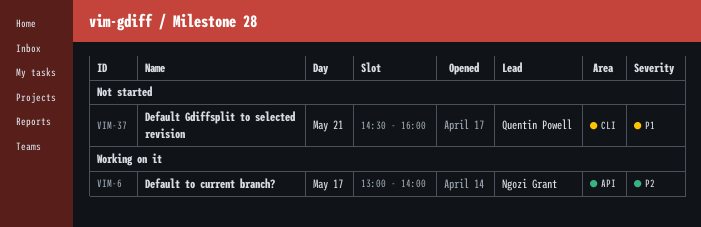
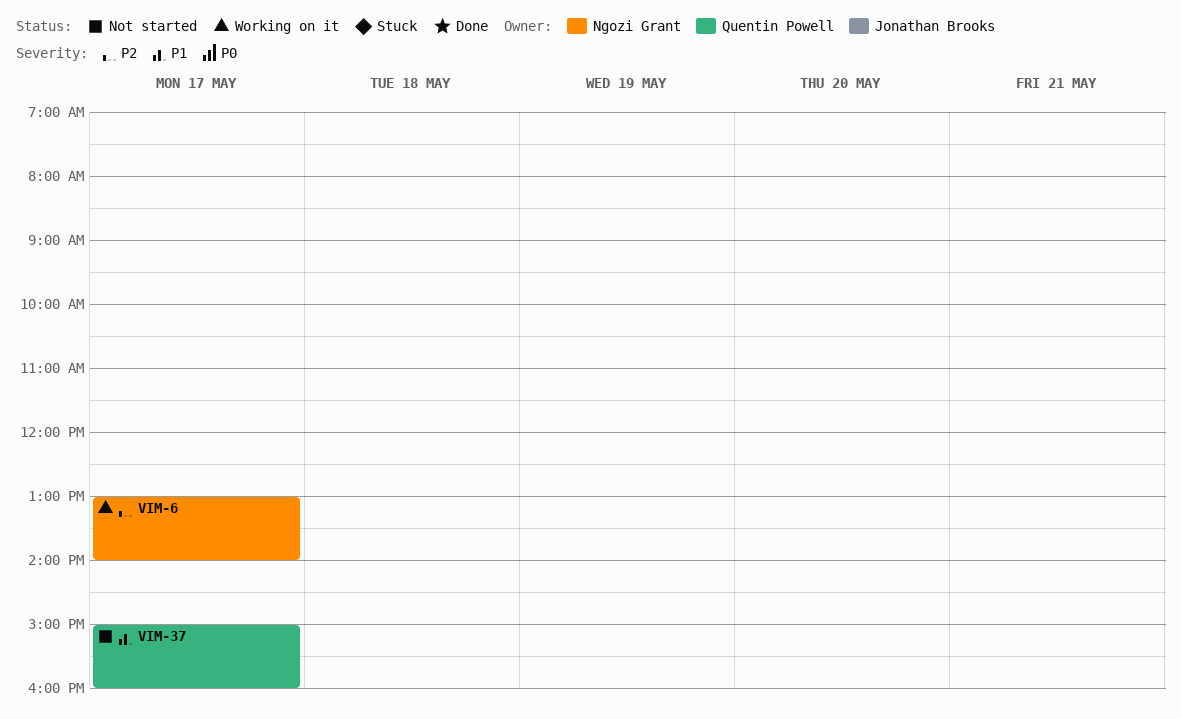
VIM-37, day: May 21 -> May 17
VIM-37, begins: 14:30 -> 15:00

